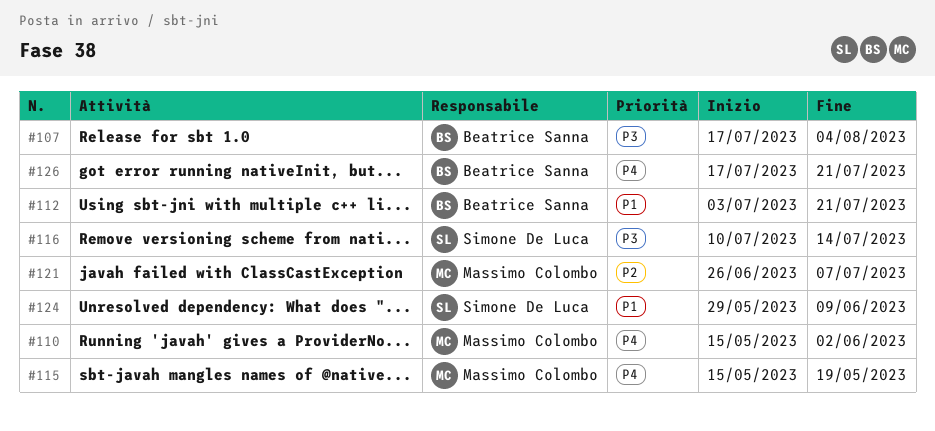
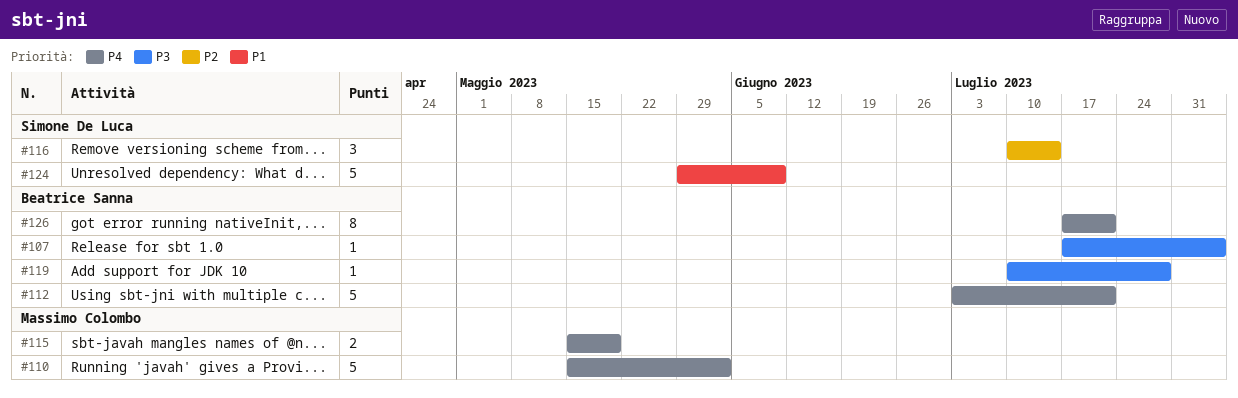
#112, priority: P1 -> P4
#116, priority: P3 -> P2
#119: none -> present
#121: present -> none

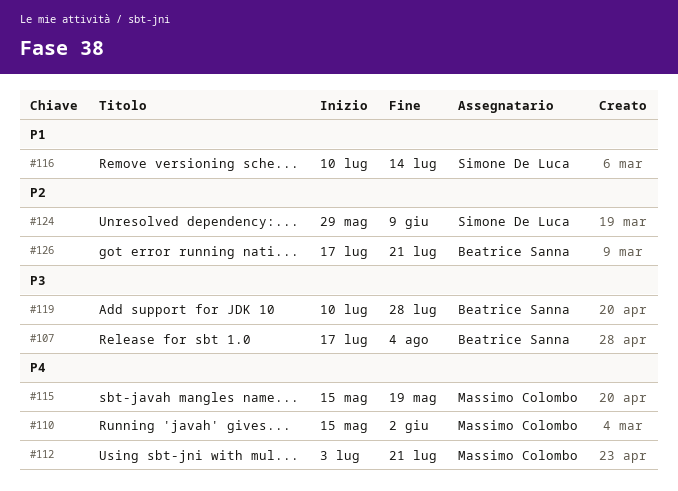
#112, owner: Beatrice Sanna -> Massimo Colombo
#116, priority: P2 -> P1
#124, priority: P1 -> P2
#126, priority: P4 -> P2

